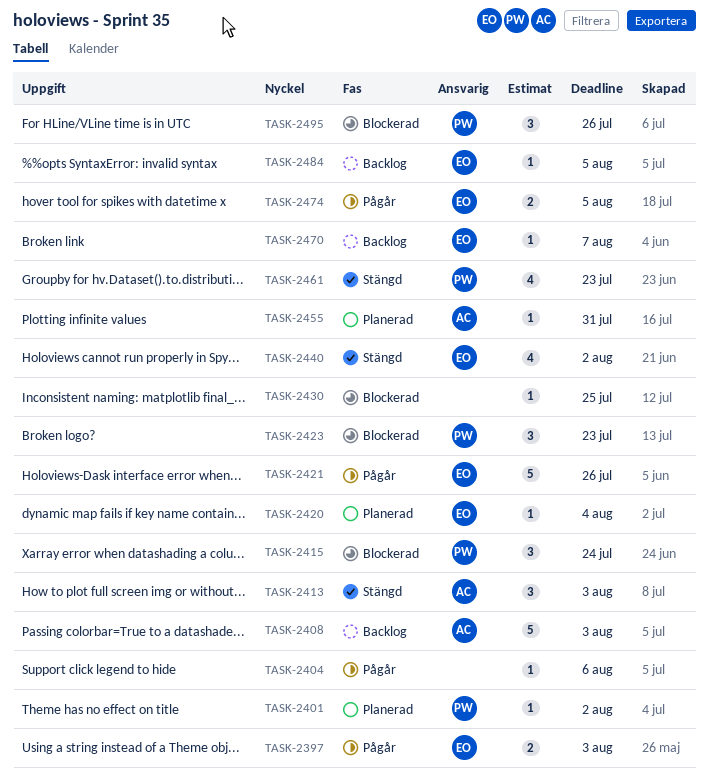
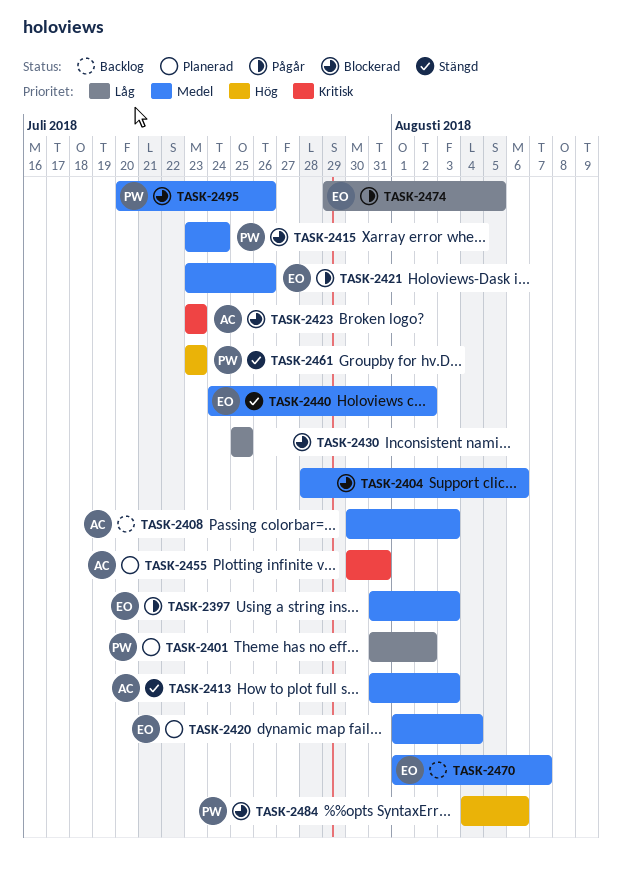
TASK-2404, status: Pågår -> Blockerad
TASK-2423, owner: PW -> AC
TASK-2484, status: Backlog -> Blockerad
TASK-2484, owner: EO -> PW
TASK-2484, due: Aug 5 -> Aug 6

